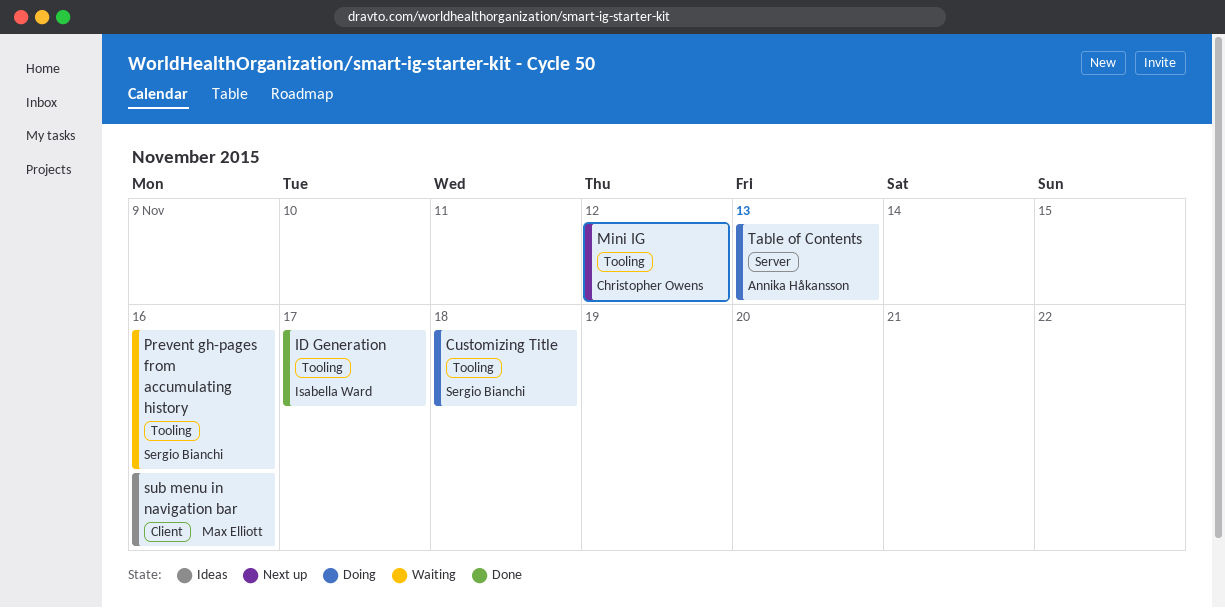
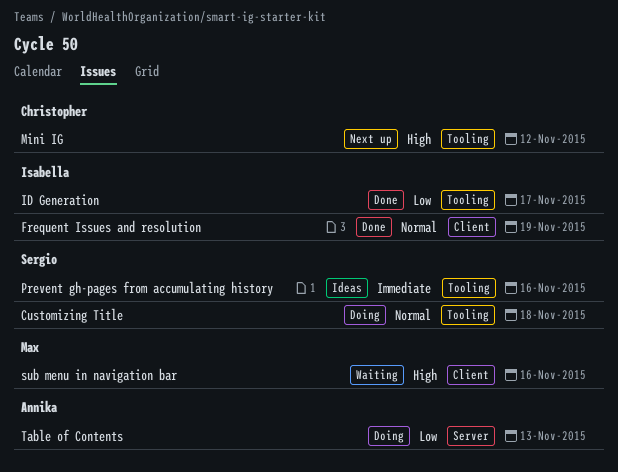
Frequent Issues and resolution: none -> present
Prevent gh-pages from accumulating history, status: Waiting -> Ideas
sub menu in navigation bar, status: Ideas -> Waiting

